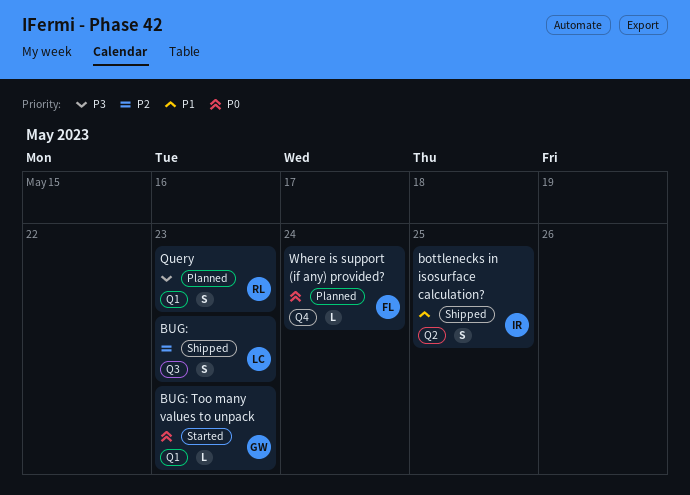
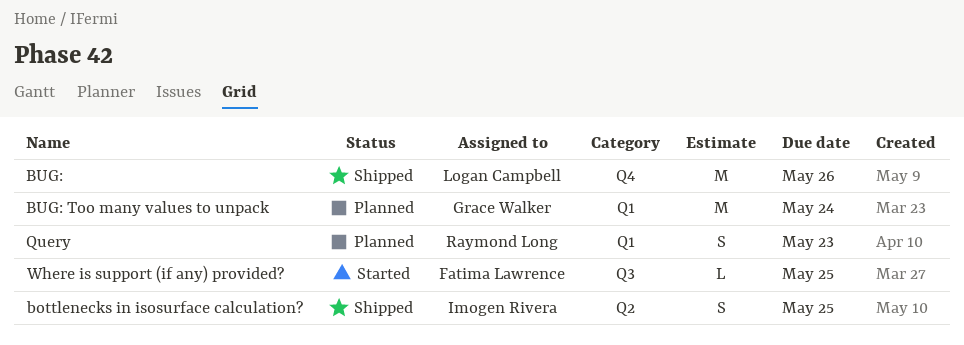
BUG:, label: Q3 -> Q4
BUG:, estimate: S -> M
BUG:, due: May 23 -> May 26
BUG: Too many values to unpack, status: Started -> Planned
BUG: Too many values to unpack, estimate: L -> M
BUG: Too many values to unpack, due: May 23 -> May 24
Where is support (if any) provided?, status: Planned -> Started
Where is support (if any) provided?, label: Q4 -> Q3
Where is support (if any) provided?, due: May 24 -> May 25

